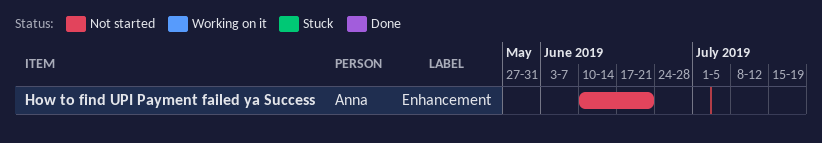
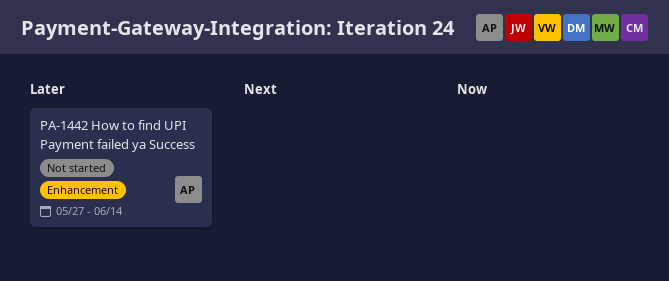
How to find UPI Payment failed ya Success, start: Jun 10 -> May 27
How to find UPI Payment failed ya Success, due: Jun 21 -> Jun 14

